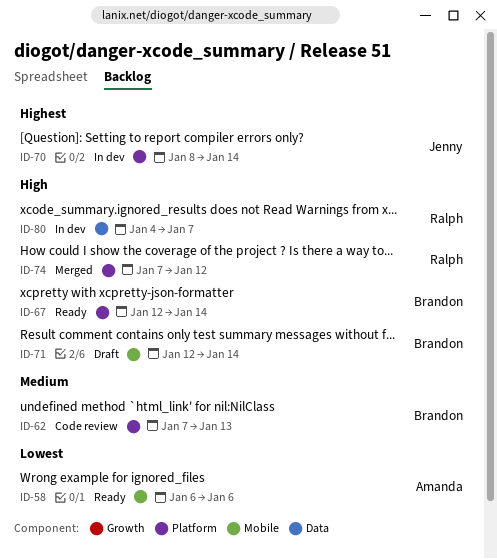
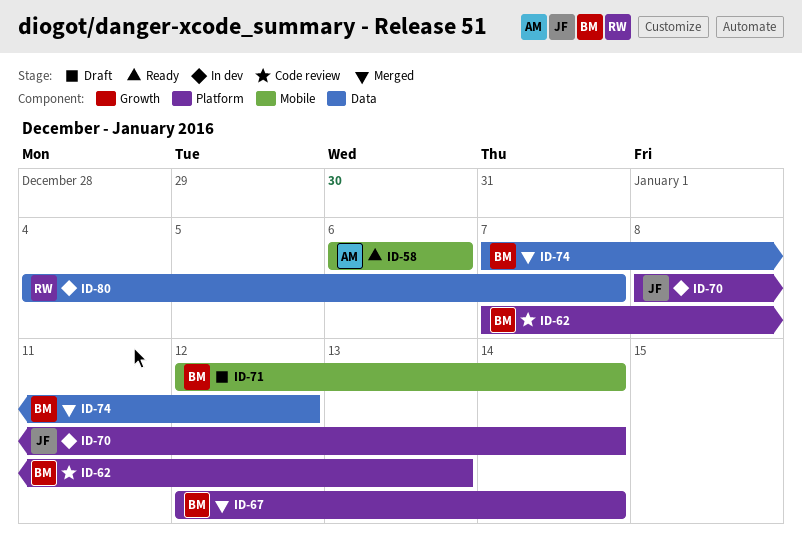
ID-67, status: Ready -> Merged
ID-74, owner: Ralph -> Brandon
ID-74, label: Platform -> Data

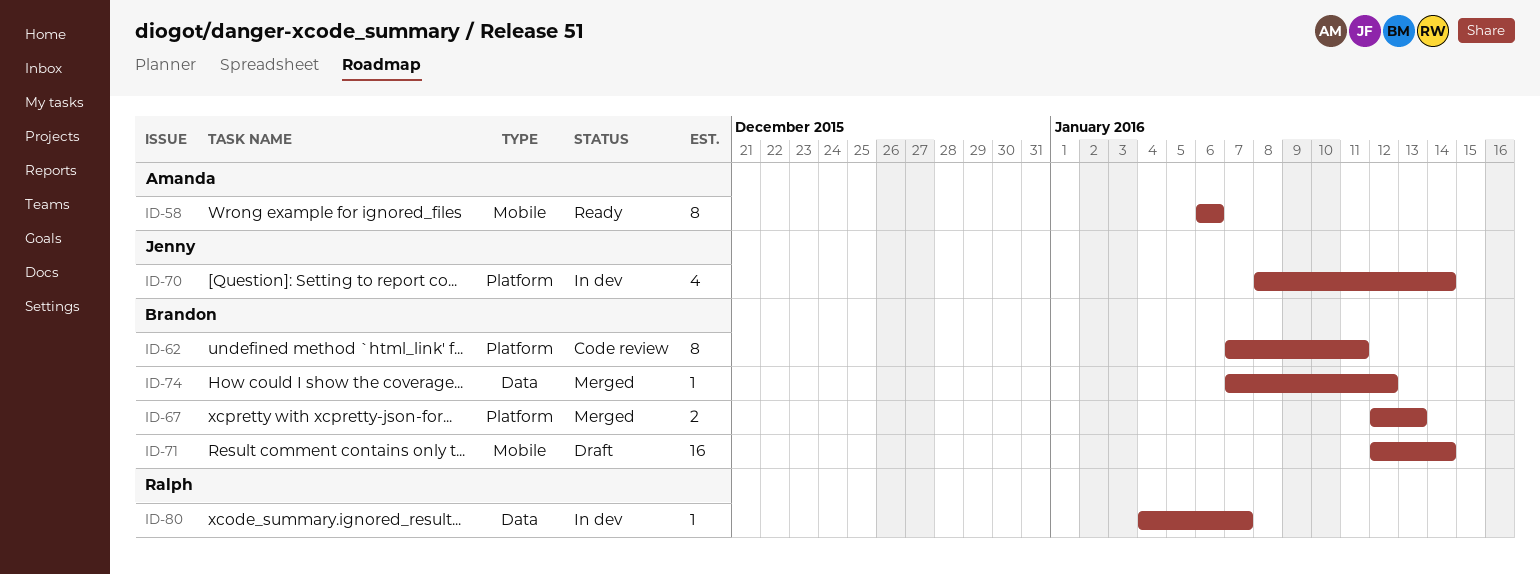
ID-62, due: Jan 13 -> Jan 11
ID-67, due: Jan 14 -> Jan 13

